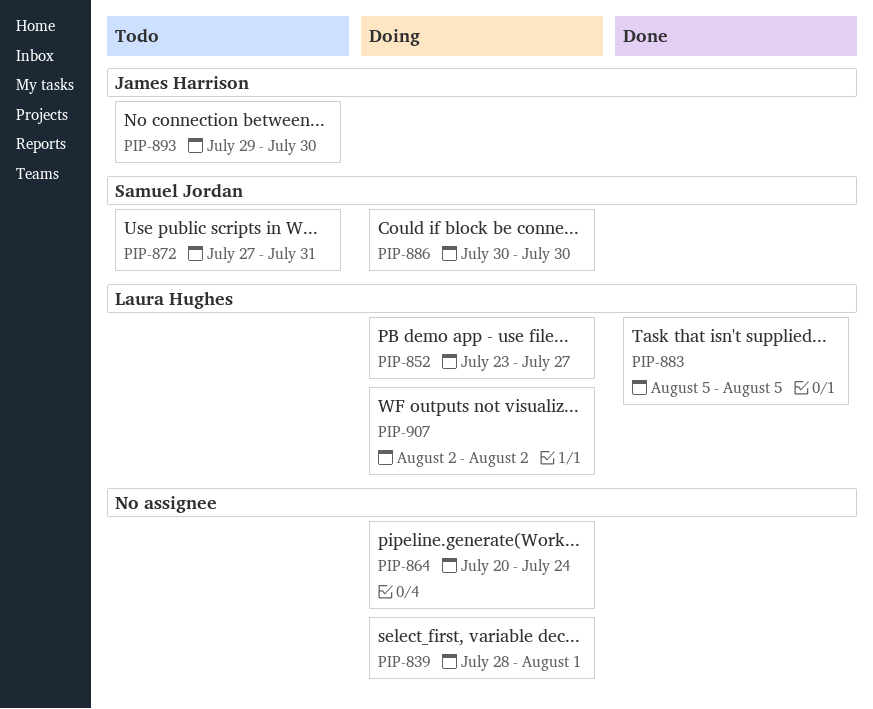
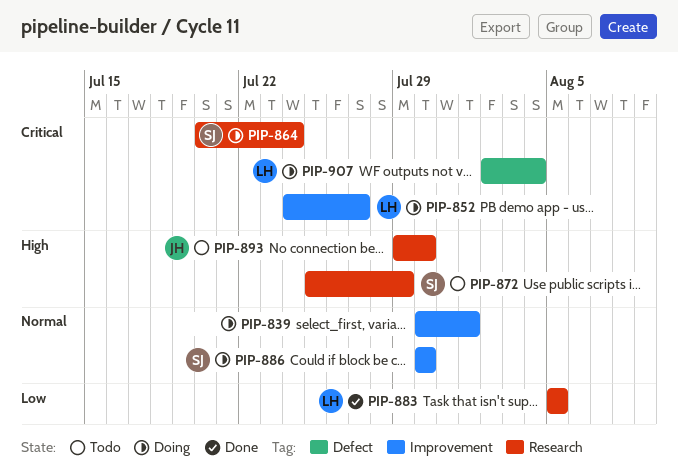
PIP-839, start: Jul 28 -> Jul 30
PIP-852, start: Jul 23 -> Jul 24
PIP-864, owner: none -> Samuel Jordan
PIP-872, start: Jul 27 -> Jul 25
PIP-872, due: Jul 31 -> Jul 29
PIP-907, due: Aug 2 -> Aug 4

